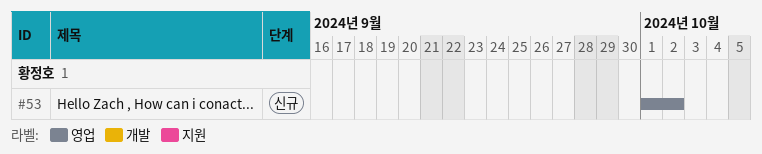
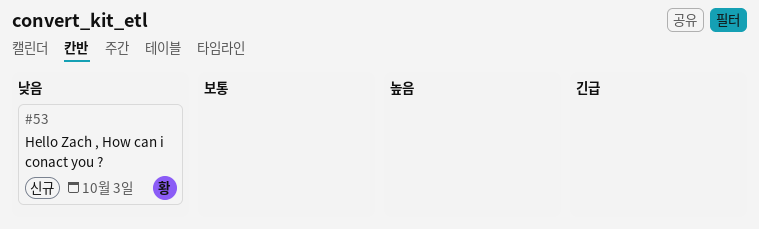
#53, due: Oct 2 -> Oct 3

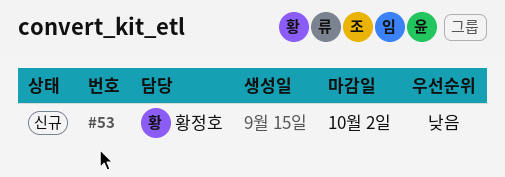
#53, due: Oct 3 -> Oct 2

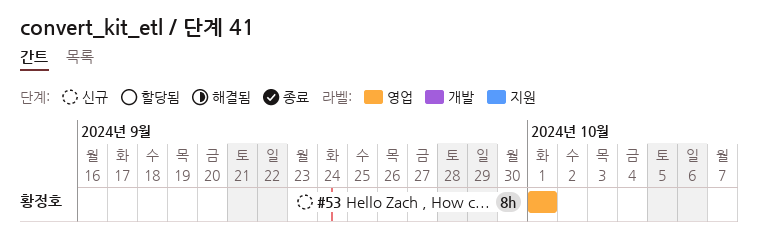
#53, due: Oct 2 -> Oct 1

